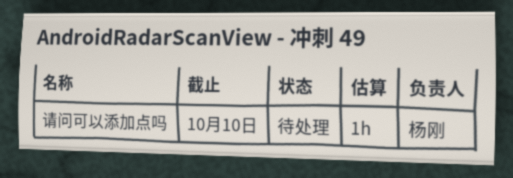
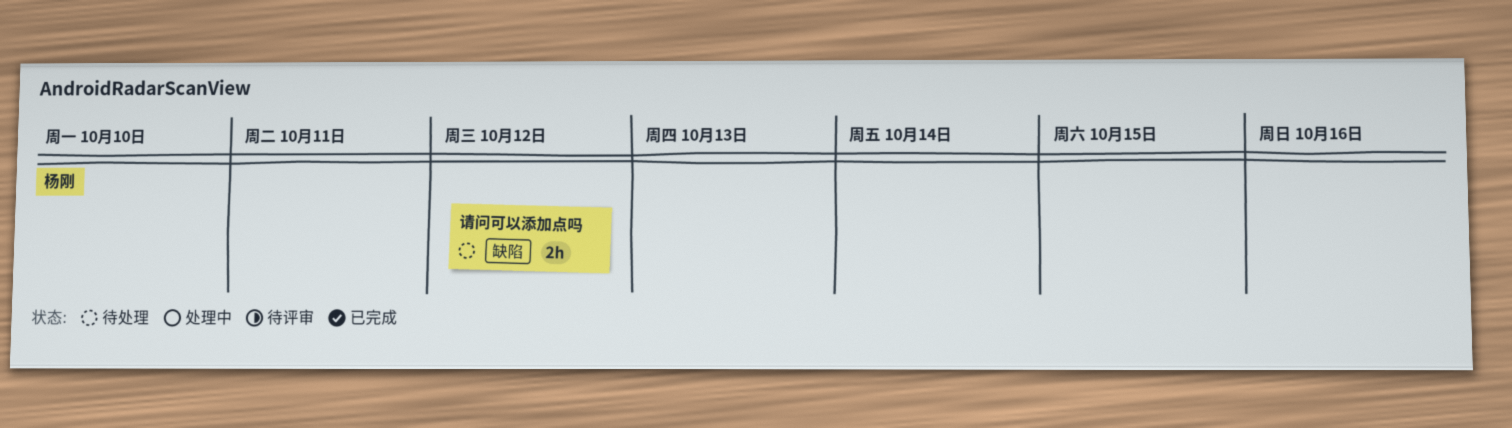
请问可以添加点吗, estimate: 1h -> 2h
请问可以添加点吗, due: Oct 10 -> Oct 12

